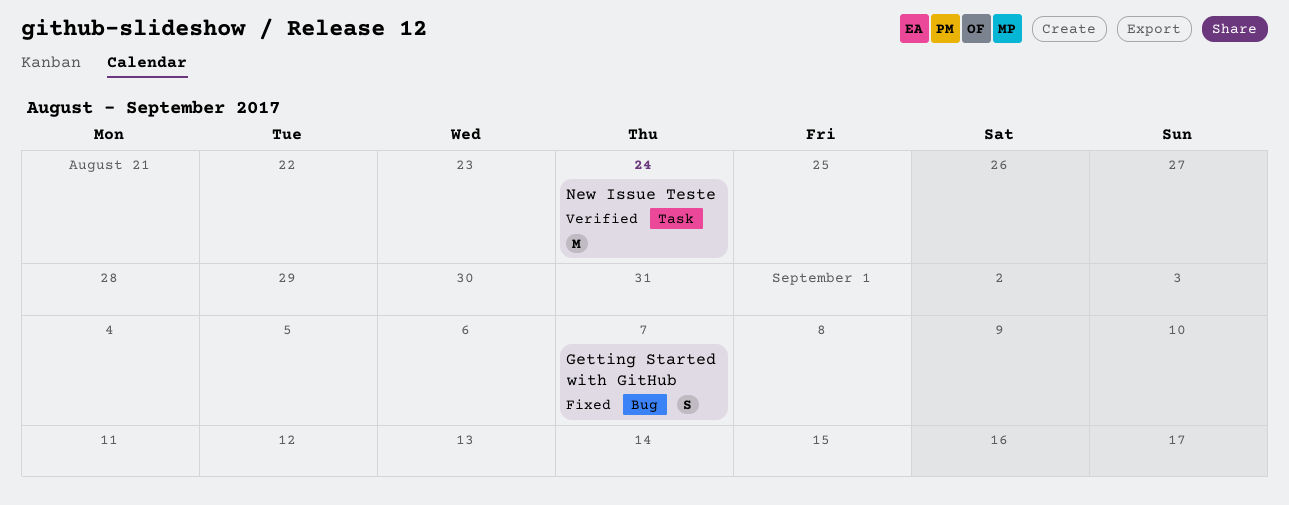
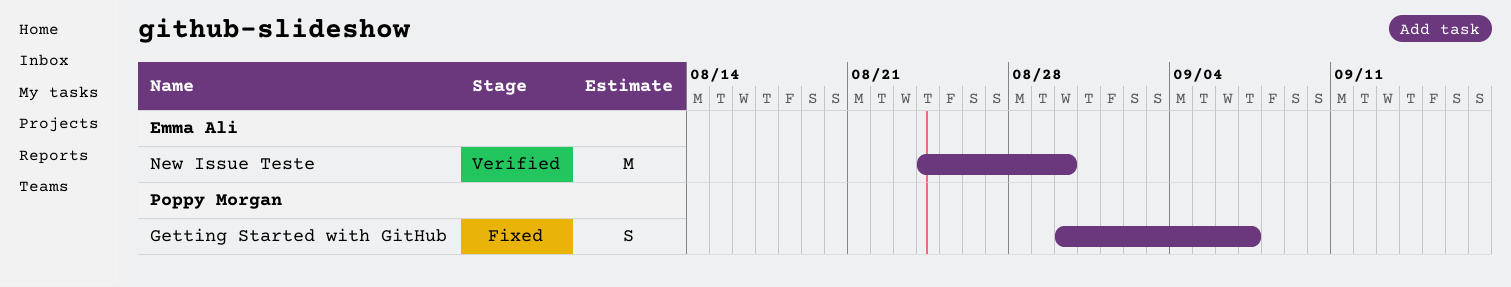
New Issue Teste, due: Aug 24 -> Aug 30

